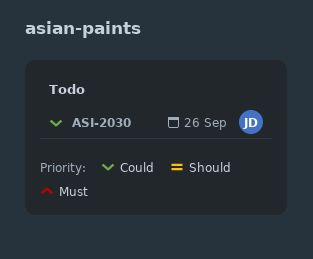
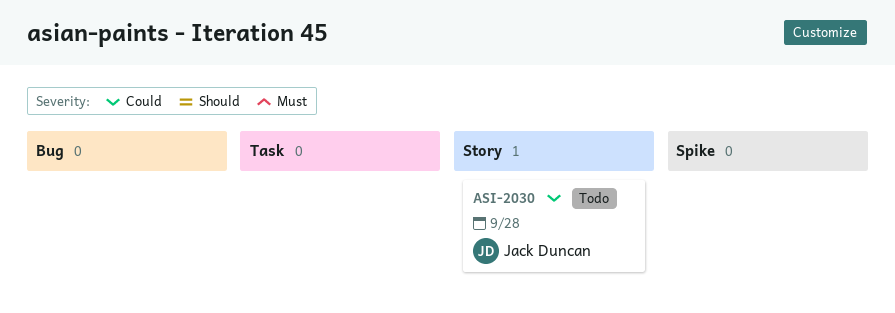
ASI-2030, due: Sep 26 -> Sep 28

